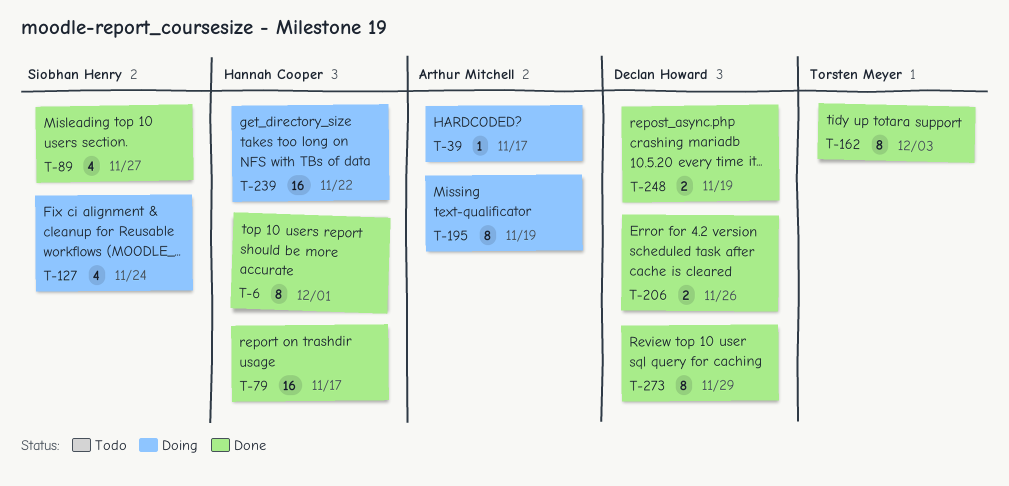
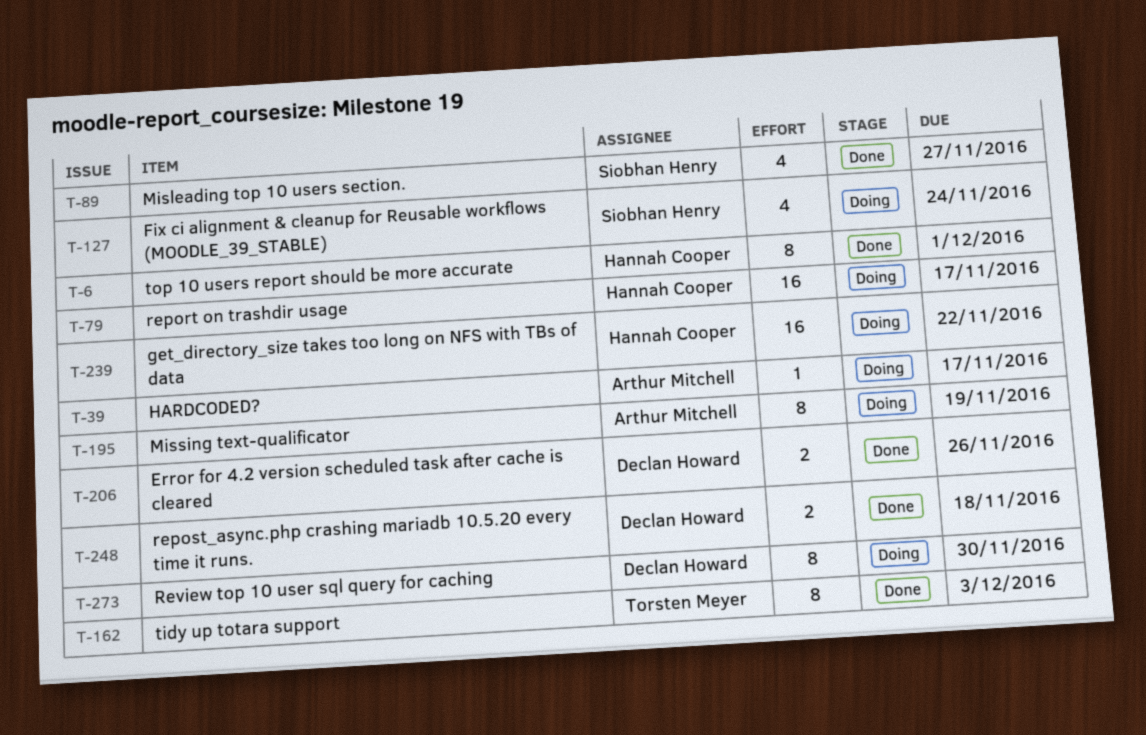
T-79, status: Done -> Doing
T-248, due: Nov 19 -> Nov 18
T-273, status: Done -> Doing
T-273, due: Nov 29 -> Nov 30

